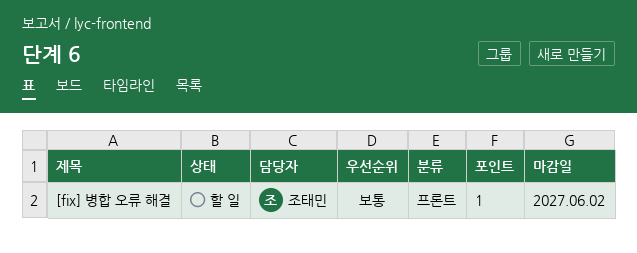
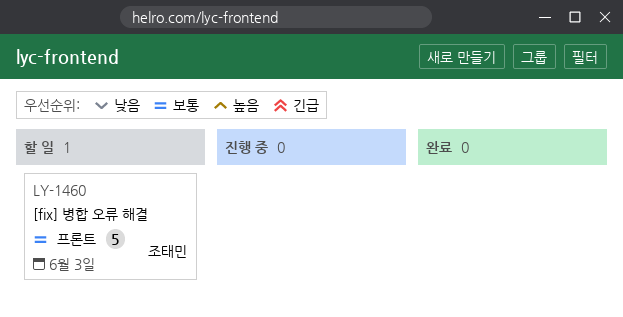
[fix] 병합 오류 해결, estimate: 1 -> 5
[fix] 병합 오류 해결, due: Jun 2 -> Jun 3

